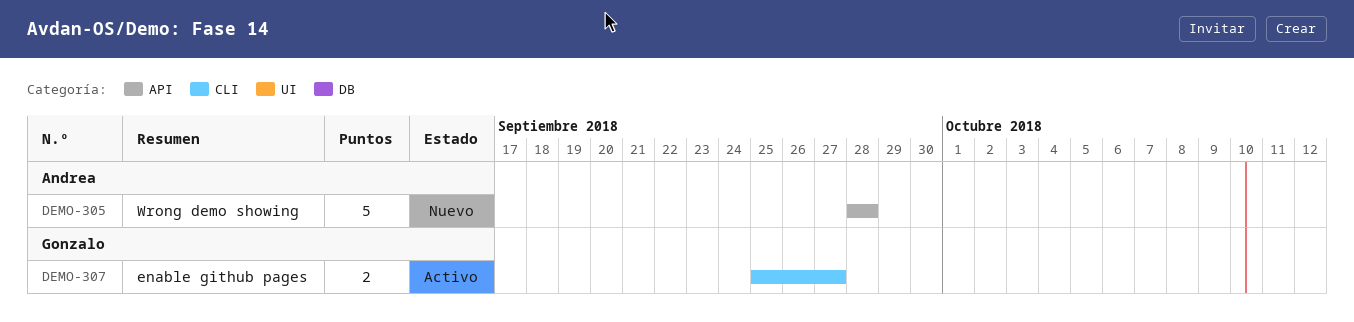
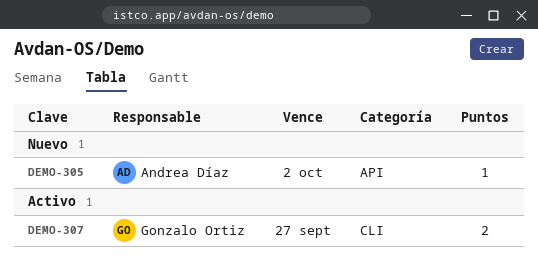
DEMO-305, estimate: 5 -> 1
DEMO-305, due: Sep 28 -> Oct 2

